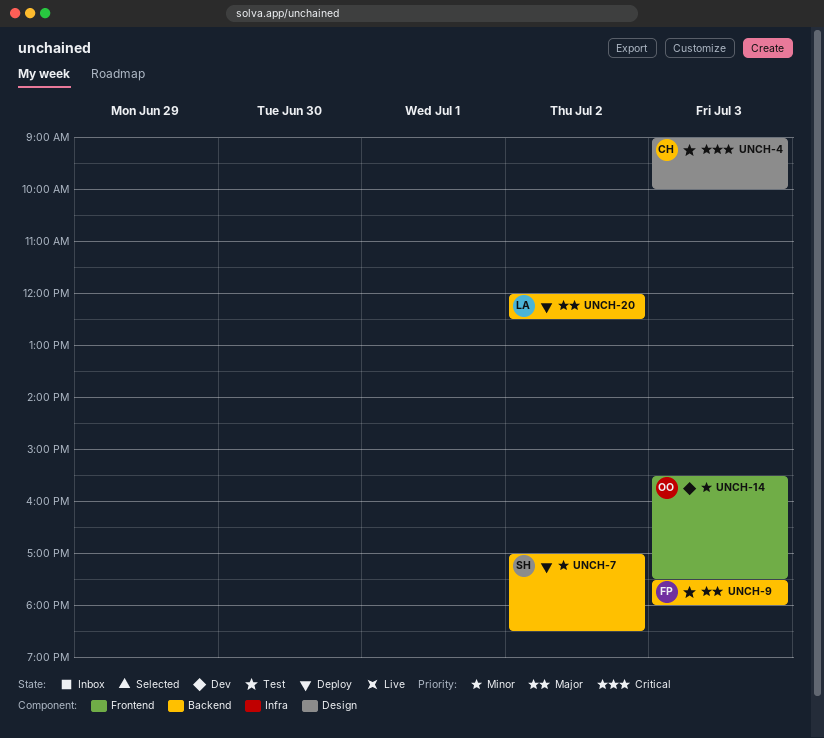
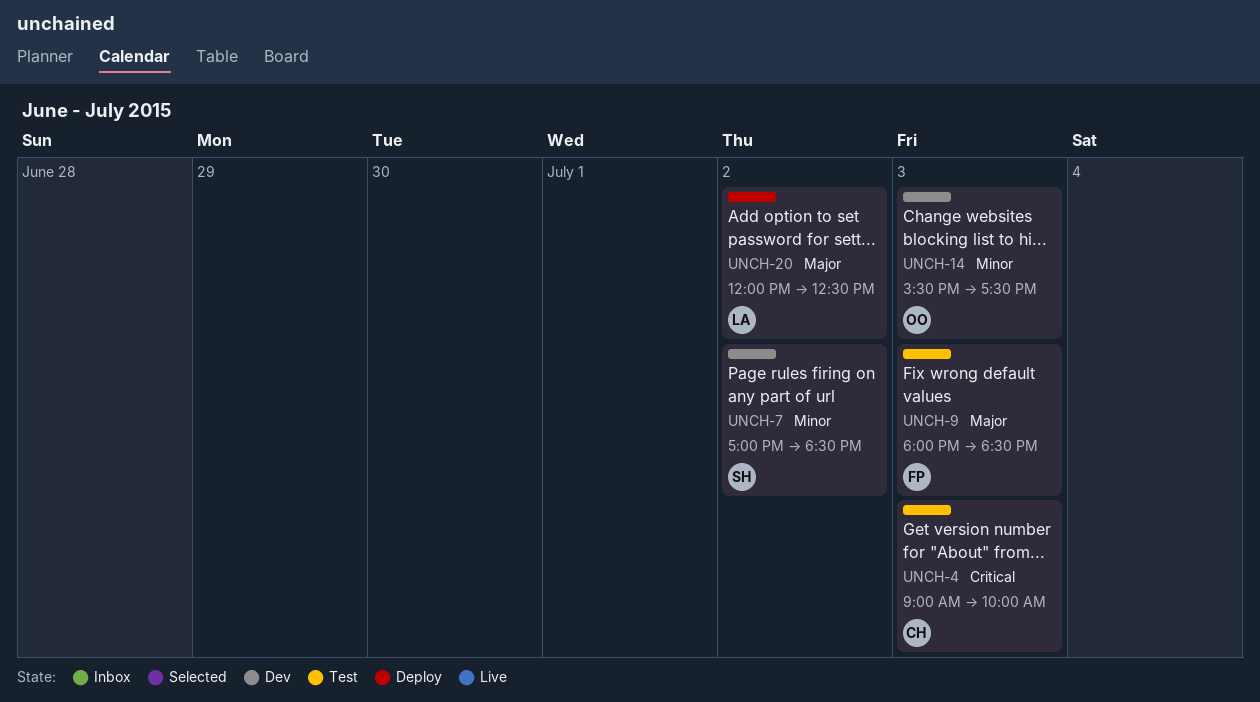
UNCH-7, status: Deploy -> Dev
UNCH-9, begins: 17:30 -> 18:00
UNCH-9, ends: 18:00 -> 18:30

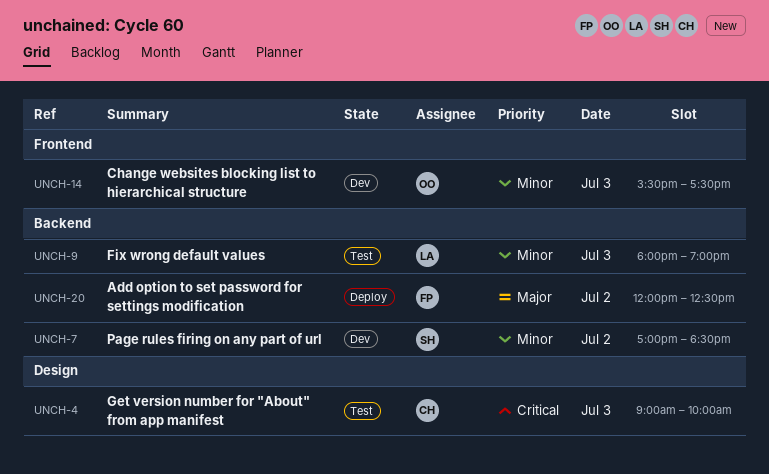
UNCH-9, owner: FP -> LA
UNCH-9, priority: Major -> Minor
UNCH-9, ends: 18:30 -> 19:00
UNCH-20, owner: LA -> FP

